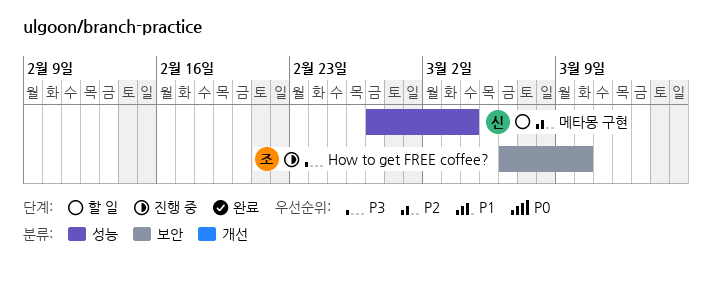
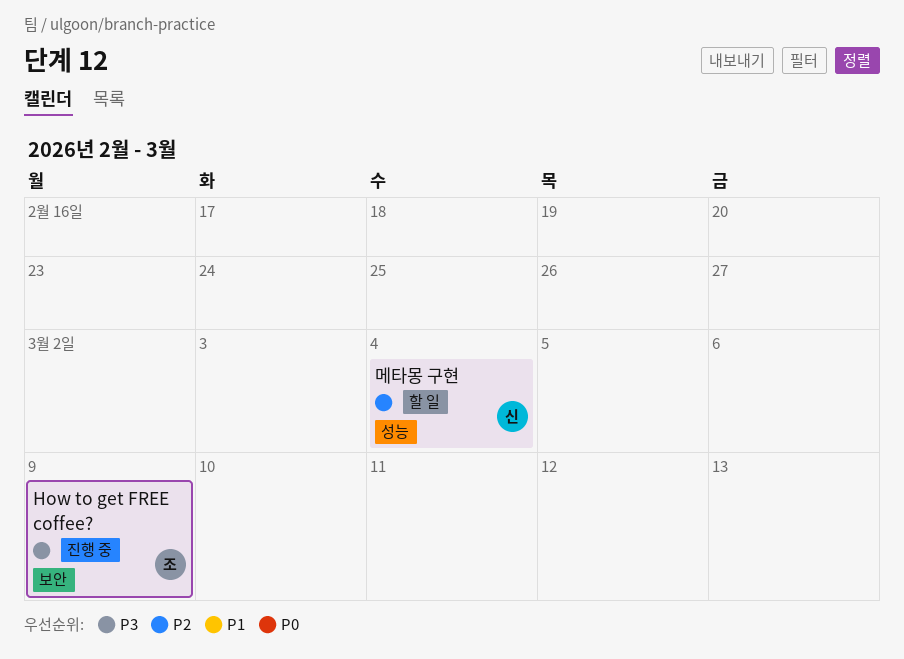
How to get FREE coffee?, due: Mar 10 -> Mar 9

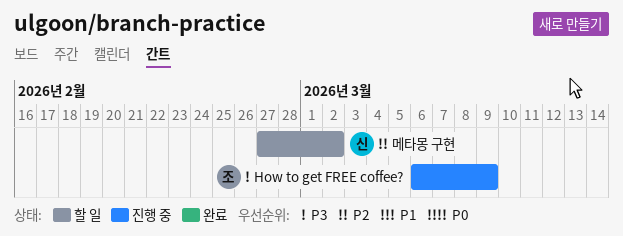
메타몽 구현, due: Mar 4 -> Mar 2

